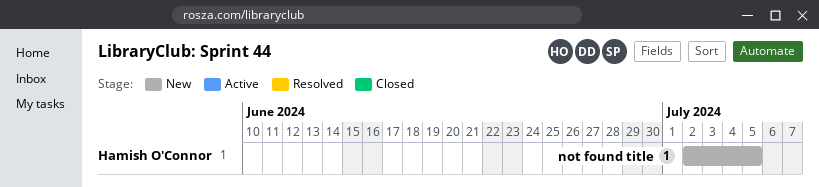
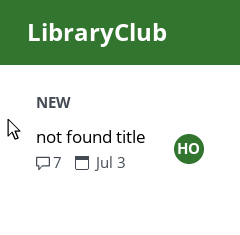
not found title, due: Jul 5 -> Jul 3

